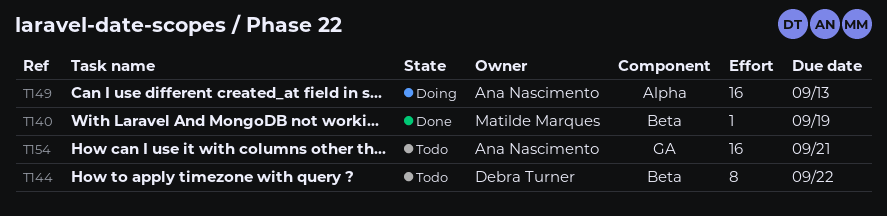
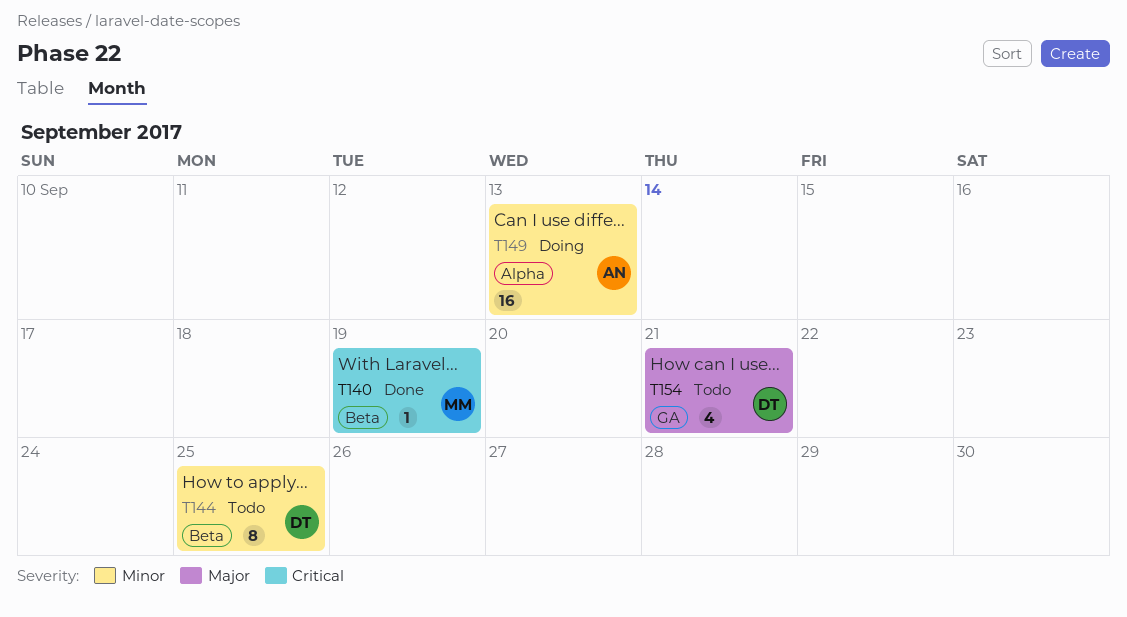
T144, due: Sep 22 -> Sep 25
T154, owner: Ana Nascimento -> Debra Turner
T154, estimate: 16 -> 4

